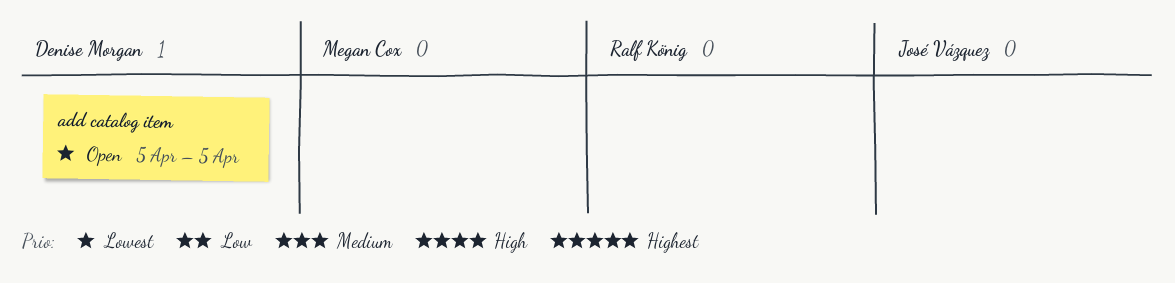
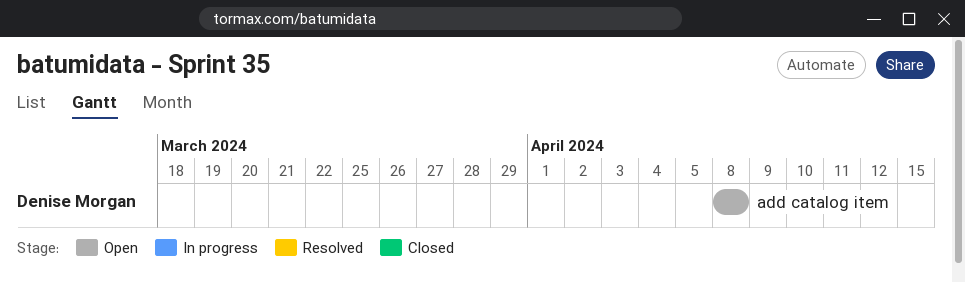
add catalog item, start: Apr 5 -> Apr 8
add catalog item, due: Apr 5 -> Apr 8

